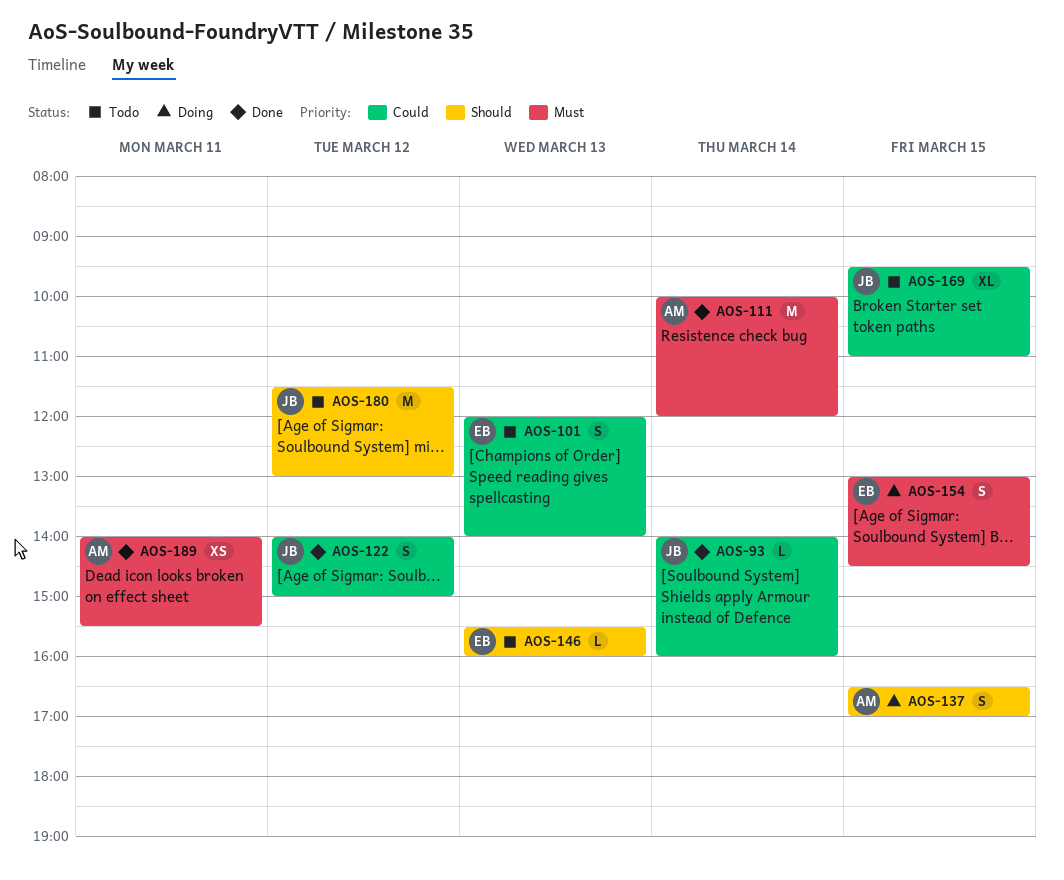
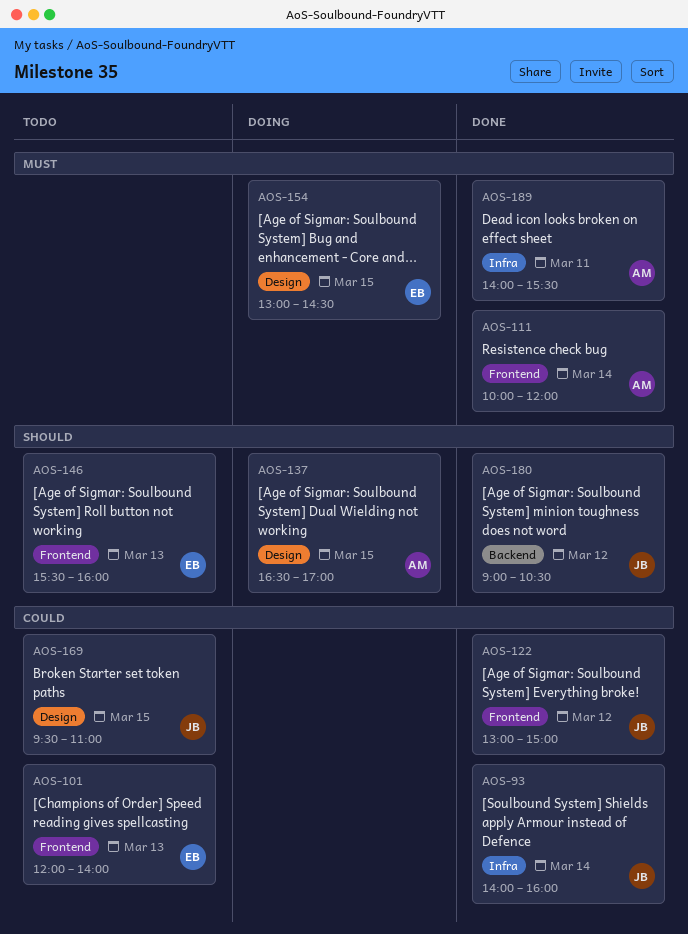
AOS-122, begins: 14:00 -> 13:00
AOS-180, status: Todo -> Done
AOS-180, begins: 11:30 -> 09:00
AOS-180, ends: 13:00 -> 10:30

